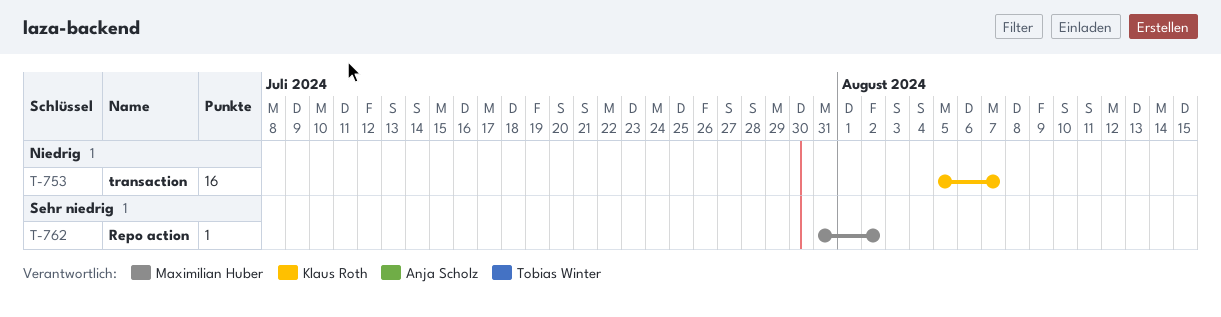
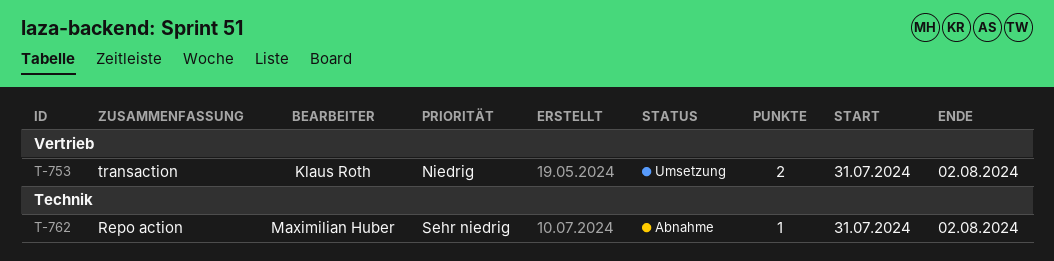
T-753, estimate: 16 -> 2
T-753, start: Aug 5 -> Jul 31
T-753, due: Aug 7 -> Aug 2

